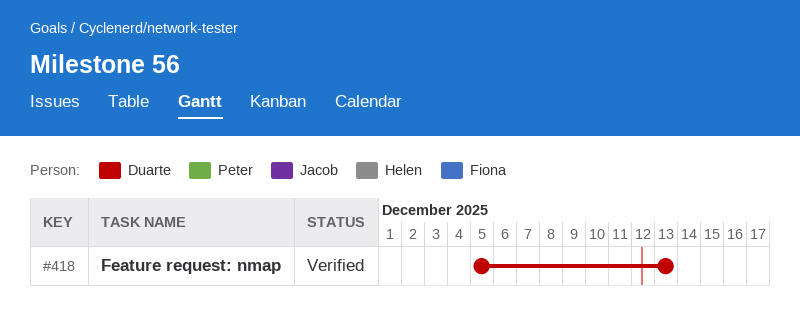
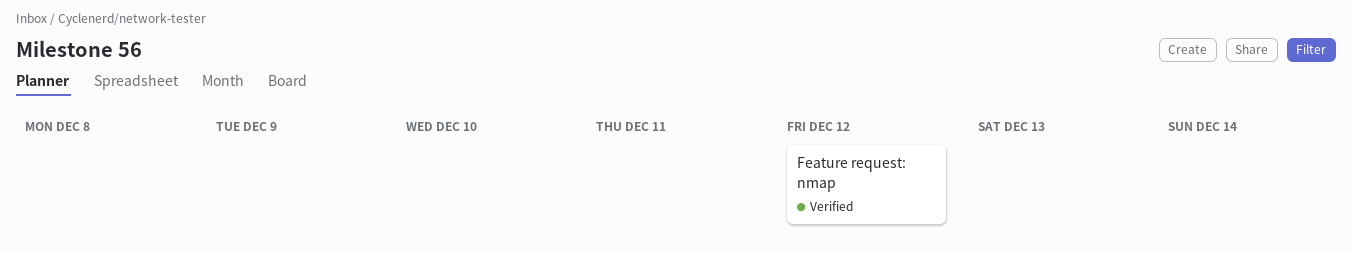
Feature request: nmap, due: Dec 13 -> Dec 12

